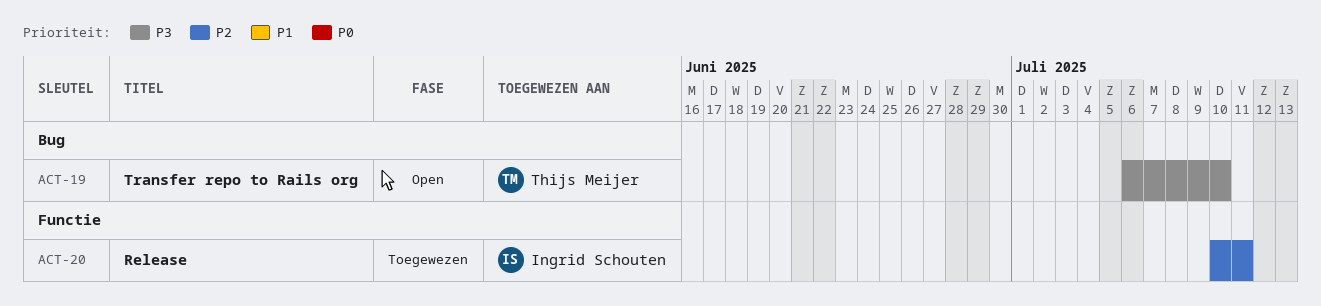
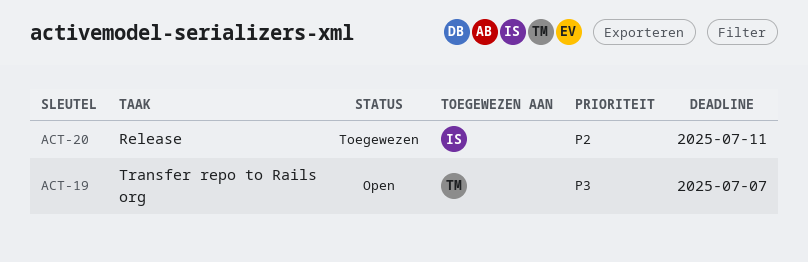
ACT-19, due: Jul 10 -> Jul 7

